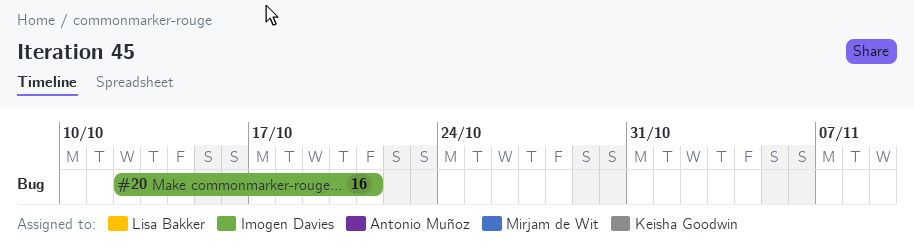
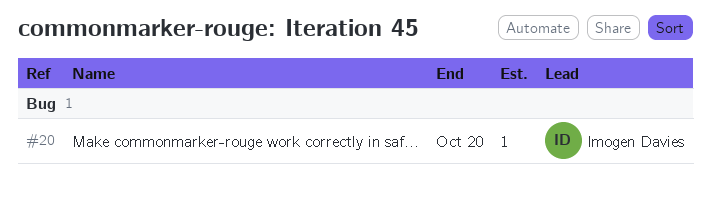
#20, estimate: 16 -> 1
#20, due: Oct 21 -> Oct 20

